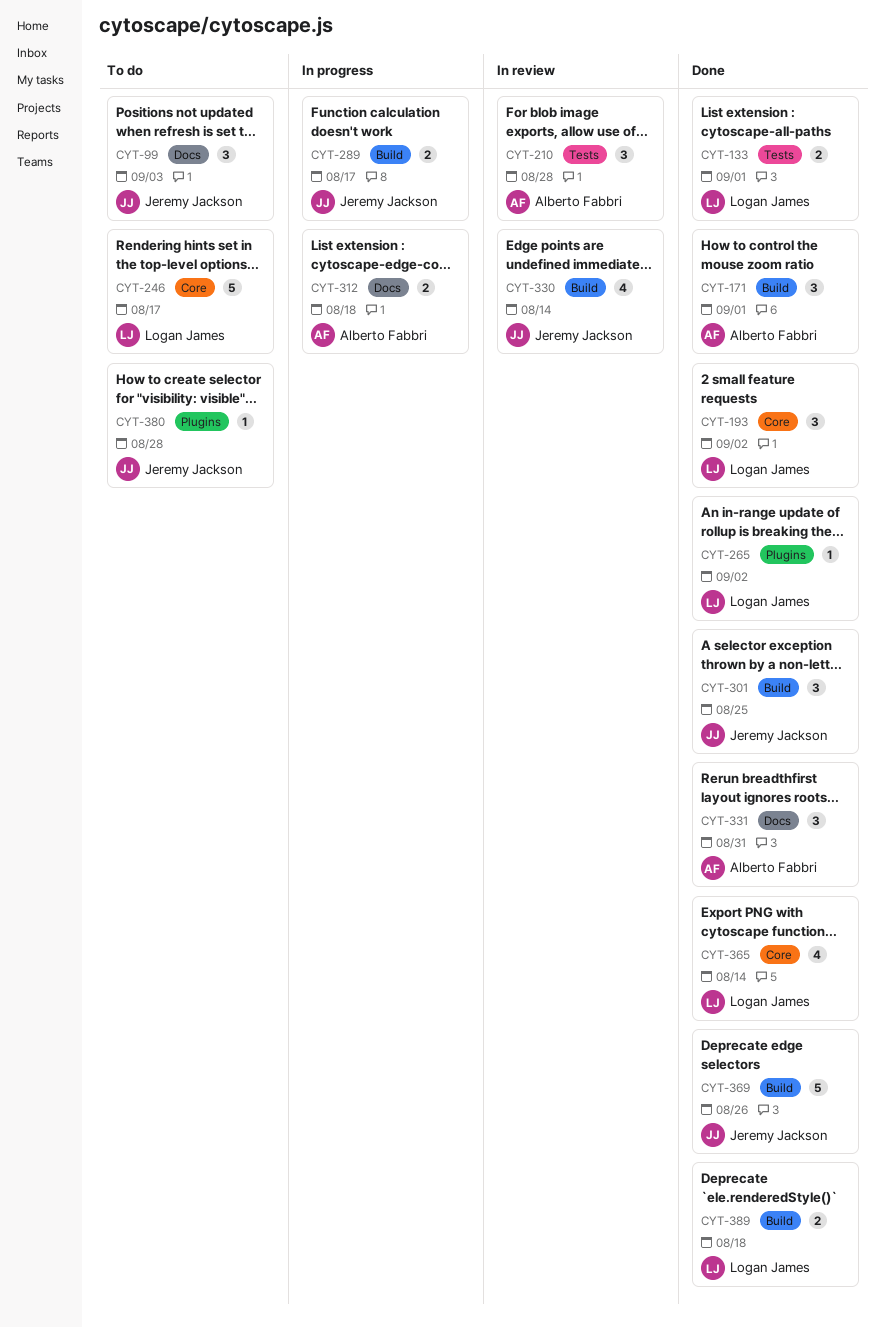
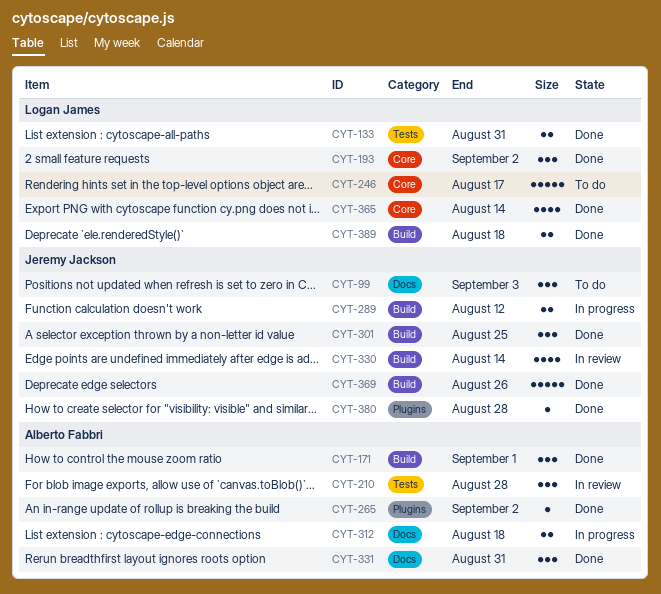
CYT-133, due: Sep 1 -> Aug 31
CYT-265, owner: Logan James -> Alberto Fabbri
CYT-289, due: Aug 17 -> Aug 12
CYT-380, status: To do -> Done

